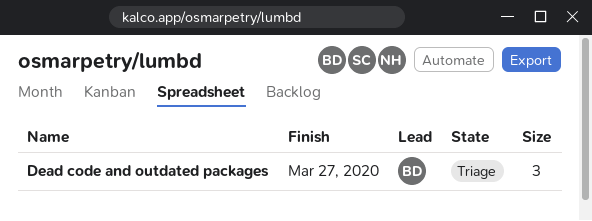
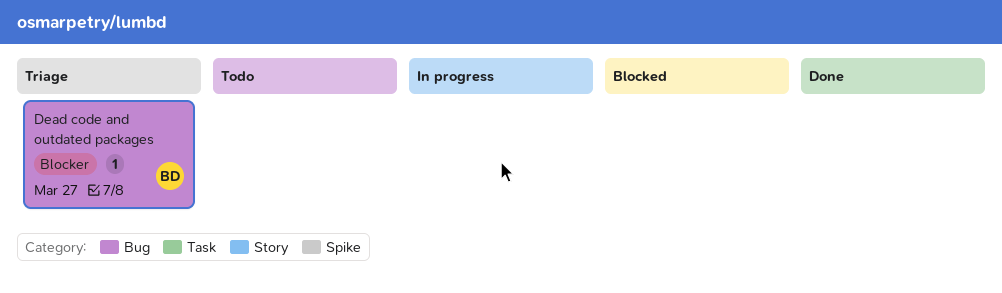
Dead code and outdated packages, estimate: 3 -> 1

